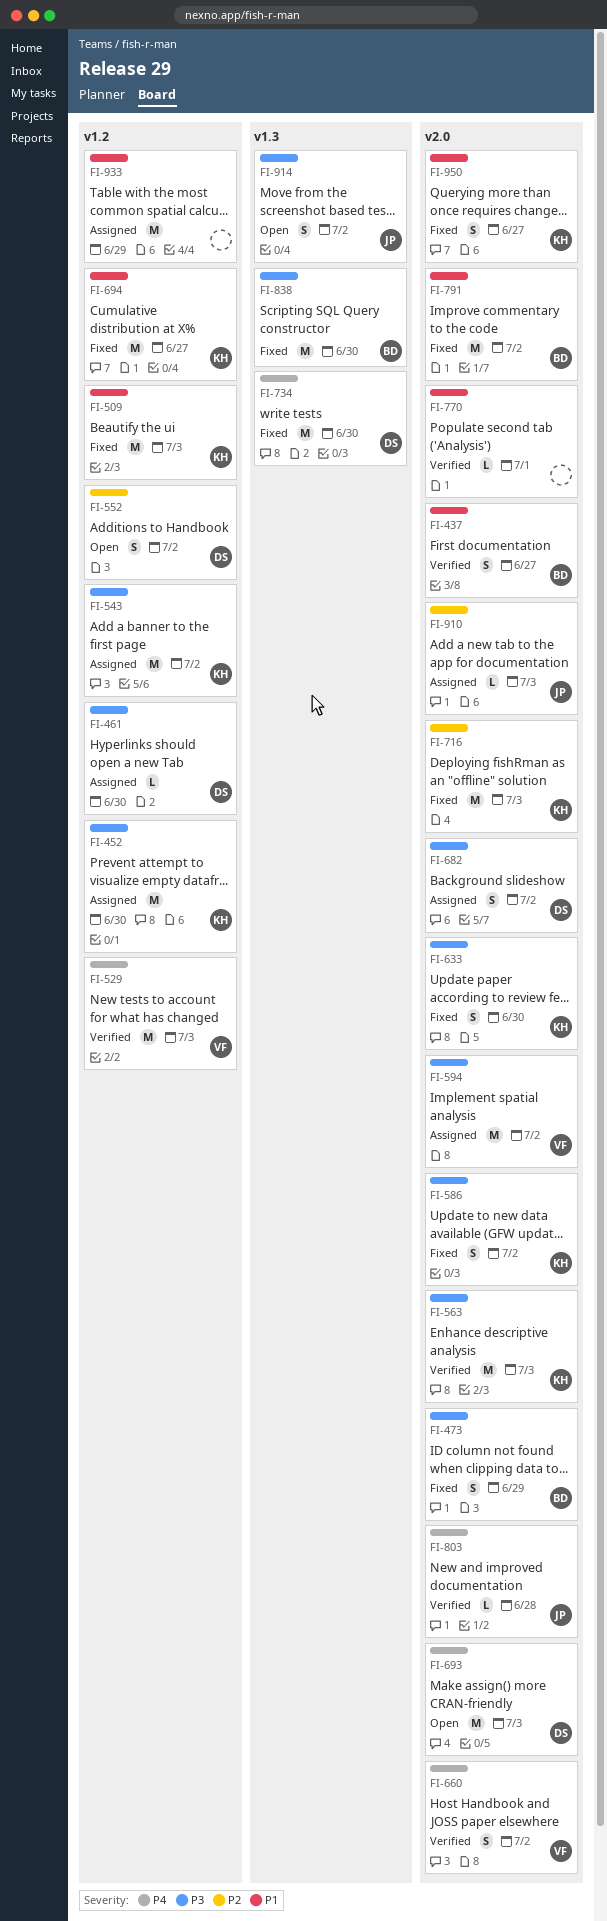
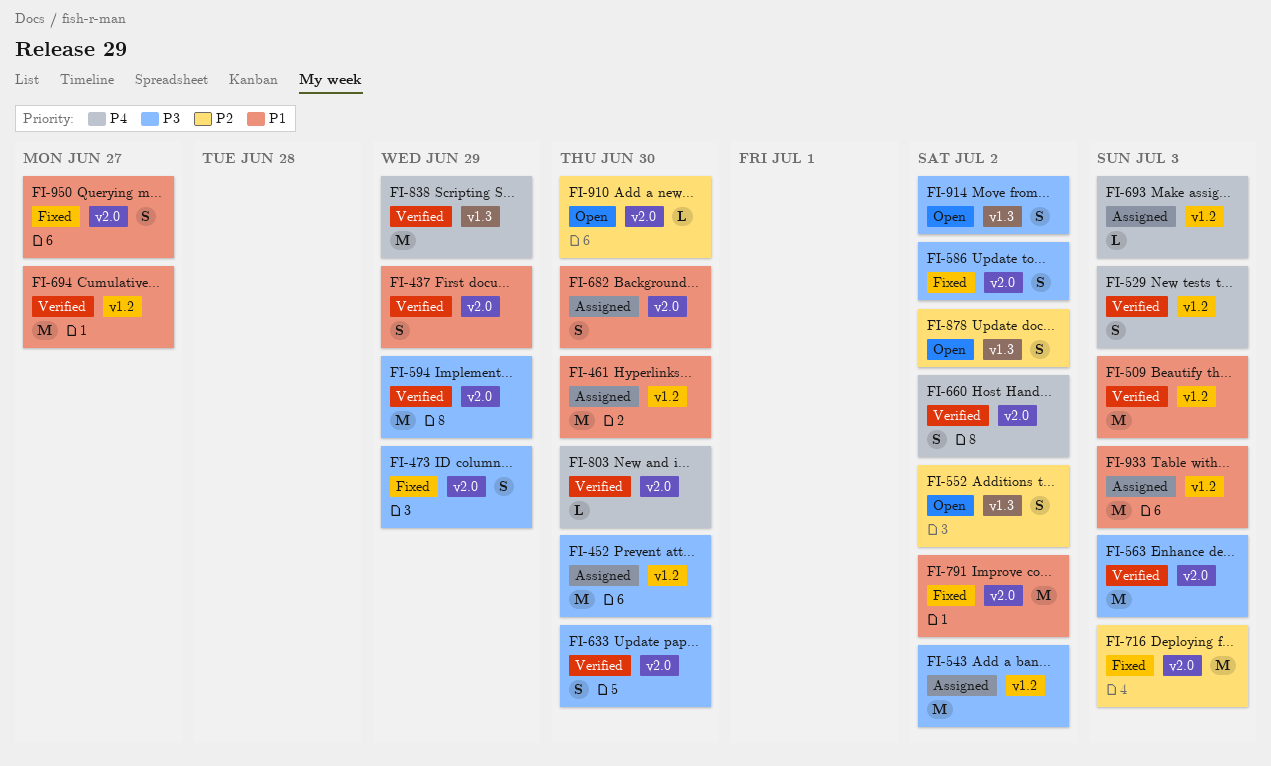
FI-437, due: Jun 27 -> Jun 29
FI-461, priority: P3 -> P1
FI-461, estimate: L -> M
FI-509, status: Fixed -> Verified
FI-529, estimate: M -> S
FI-552, label: v1.2 -> v1.3
FI-594, status: Assigned -> Verified
FI-594, due: Jul 2 -> Jun 29
FI-633, status: Fixed -> Verified
FI-682, priority: P3 -> P1
FI-682, due: Jul 2 -> Jun 30
FI-693, status: Open -> Assigned
FI-693, label: v2.0 -> v1.2
FI-693, estimate: M -> L
FI-694, status: Fixed -> Verified
FI-734: present -> none
FI-770: present -> none
FI-803, due: Jun 28 -> Jun 30
FI-838, status: Fixed -> Verified
FI-838, priority: P3 -> P4
FI-838, due: Jun 30 -> Jun 29
FI-878: none -> present
FI-910, status: Assigned -> Open
FI-910, due: Jul 3 -> Jun 30
FI-933, due: Jun 29 -> Jul 3

